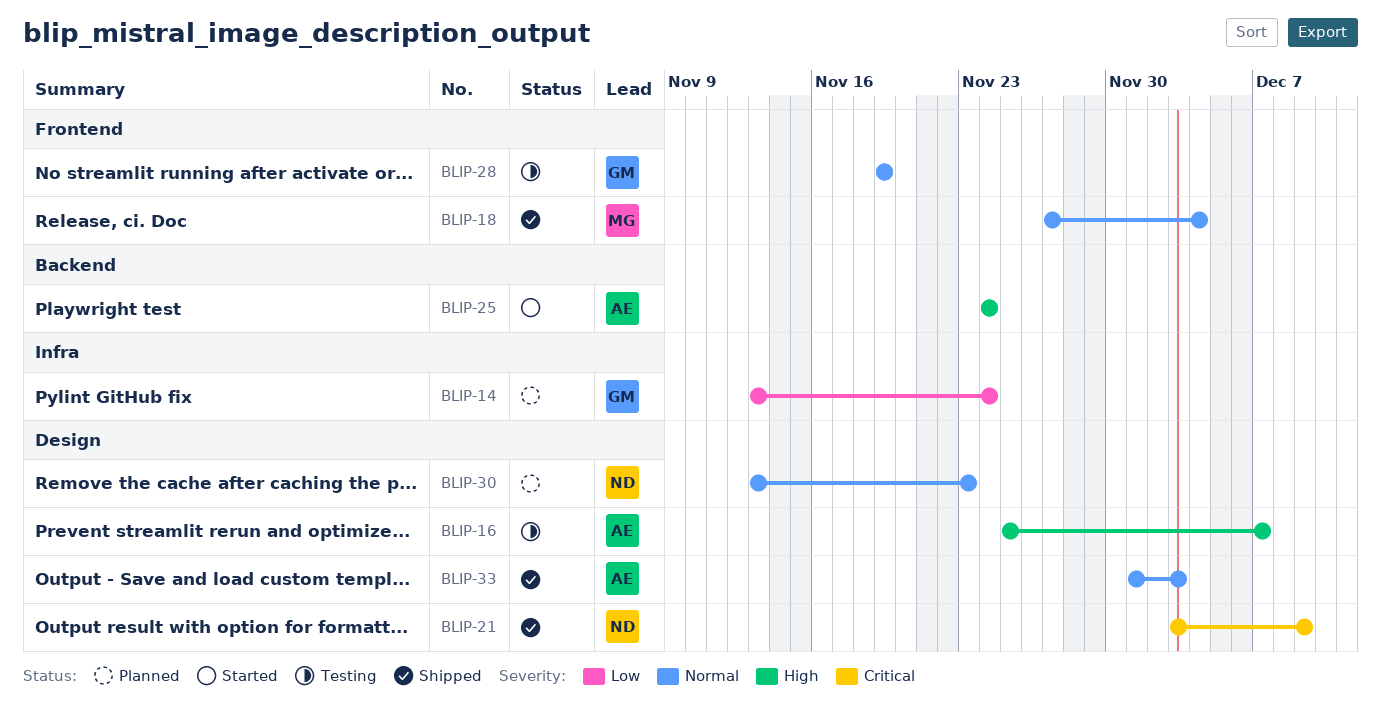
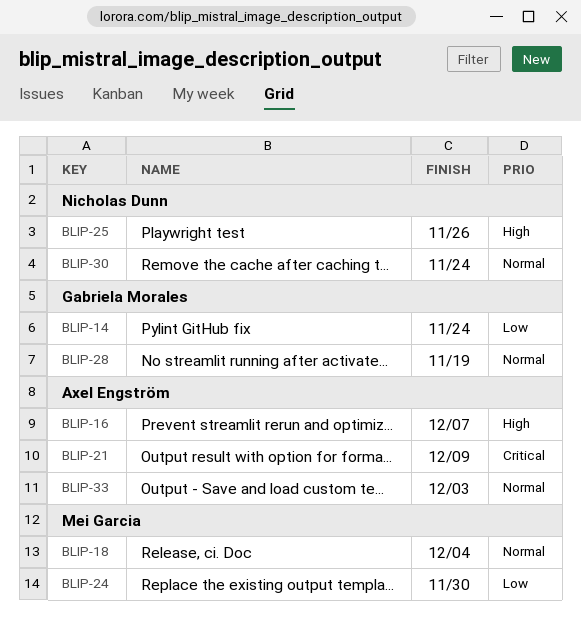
BLIP-21, owner: Nicholas Dunn -> Axel Engström
BLIP-24: none -> present
BLIP-25, owner: Axel Engström -> Nicholas Dunn
BLIP-25, due: Nov 24 -> Nov 26
BLIP-30, due: Nov 23 -> Nov 24

